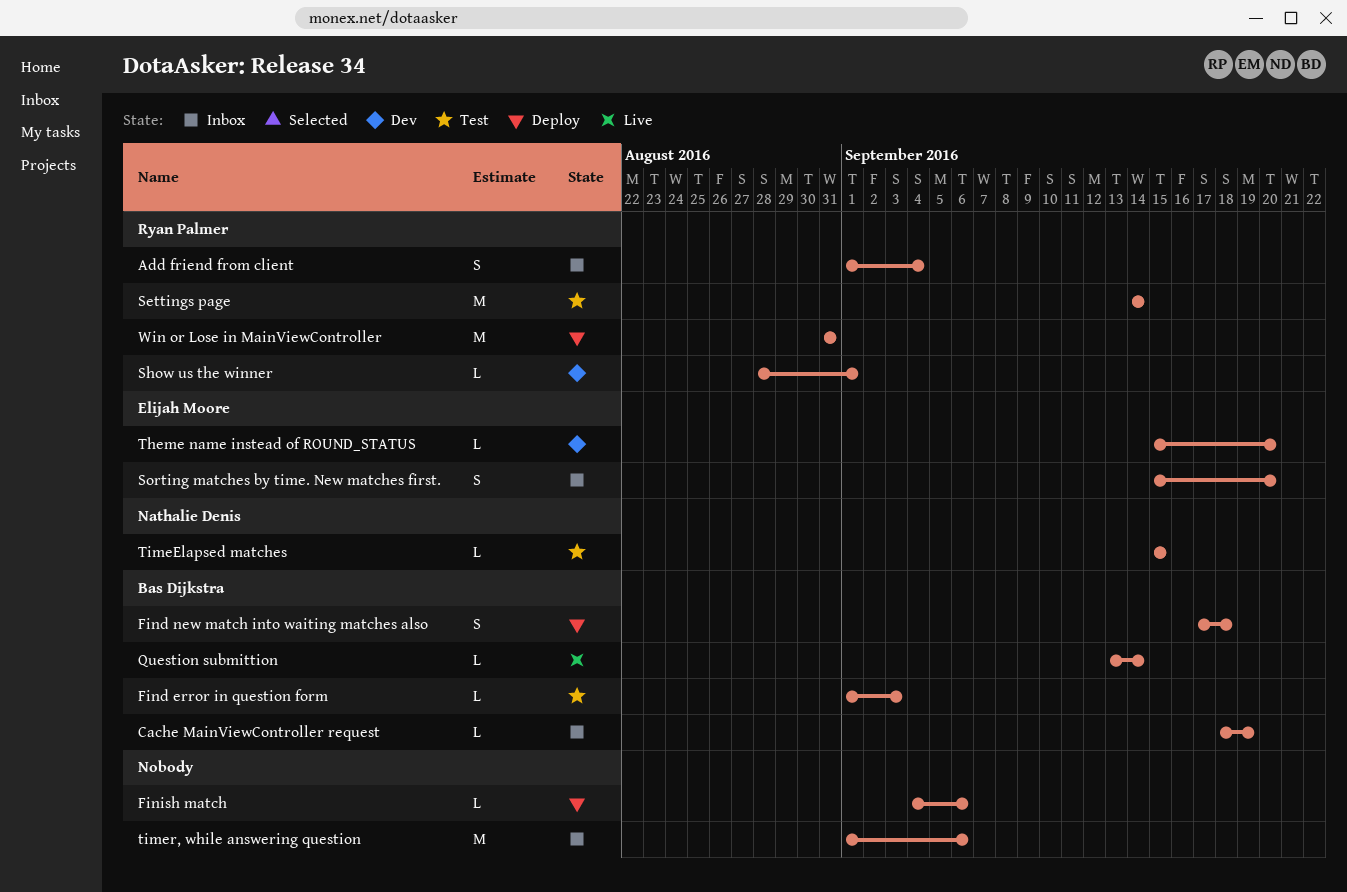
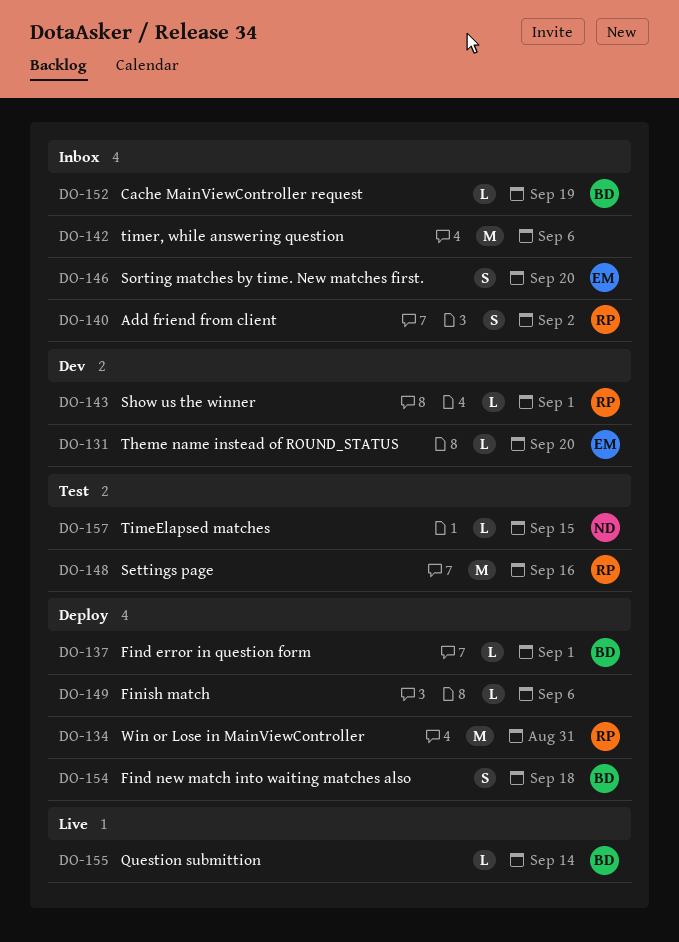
Add friend from client, due: Sep 4 -> Sep 2
Find error in question form, status: Test -> Deploy
Find error in question form, due: Sep 3 -> Sep 1
Settings page, due: Sep 14 -> Sep 16

